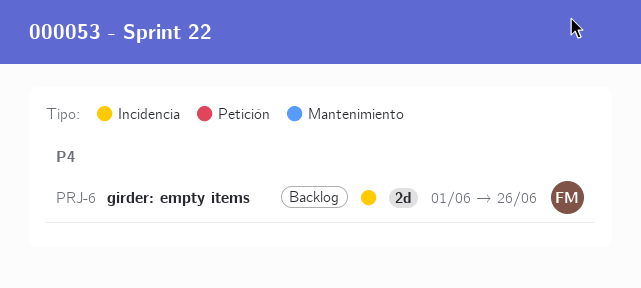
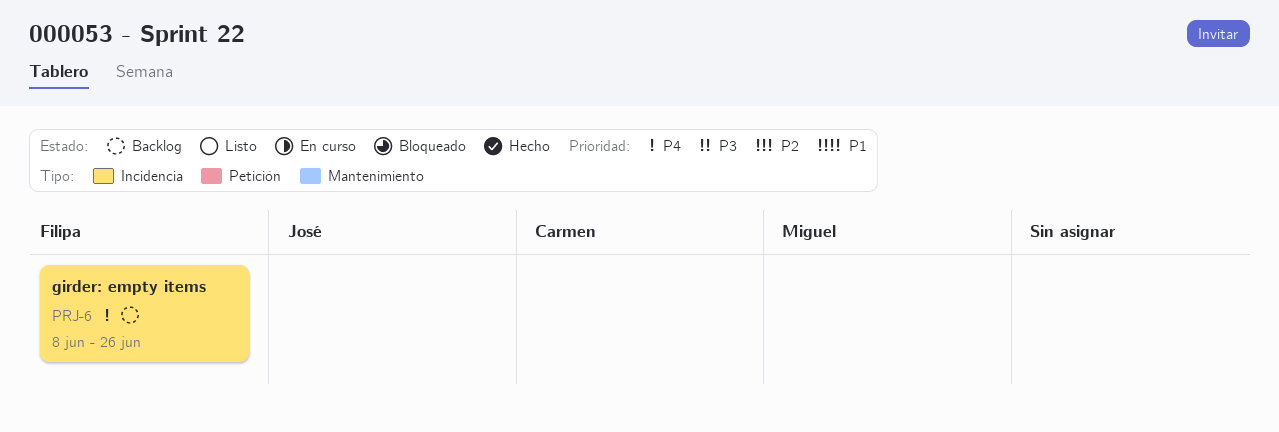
PRJ-6, start: Jun 1 -> Jun 8

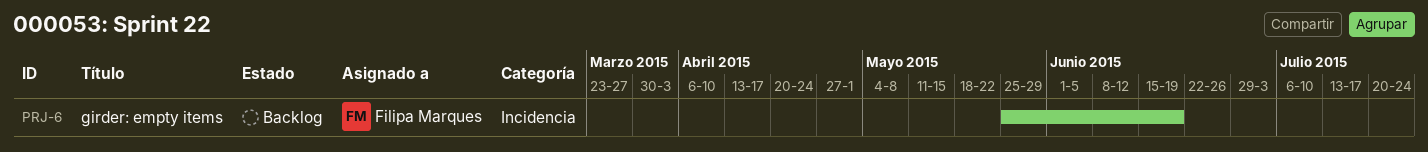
PRJ-6, start: Jun 8 -> May 25
PRJ-6, due: Jun 26 -> Jun 19

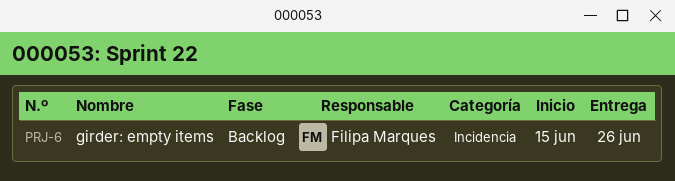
PRJ-6, start: May 25 -> Jun 15
PRJ-6, due: Jun 19 -> Jun 26

